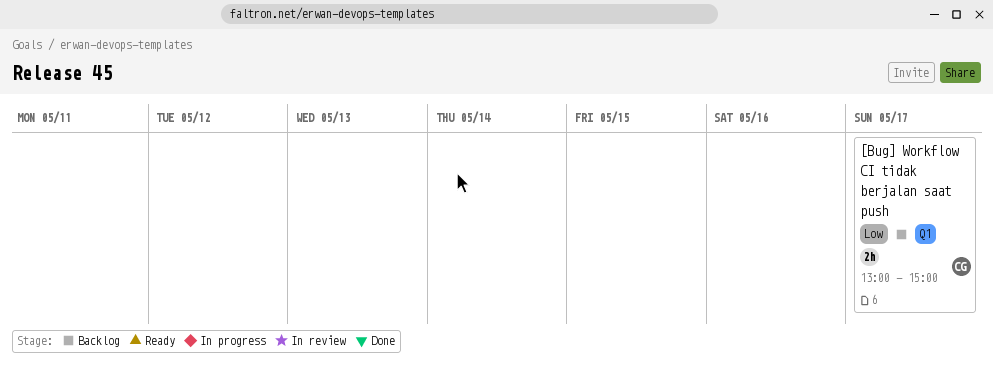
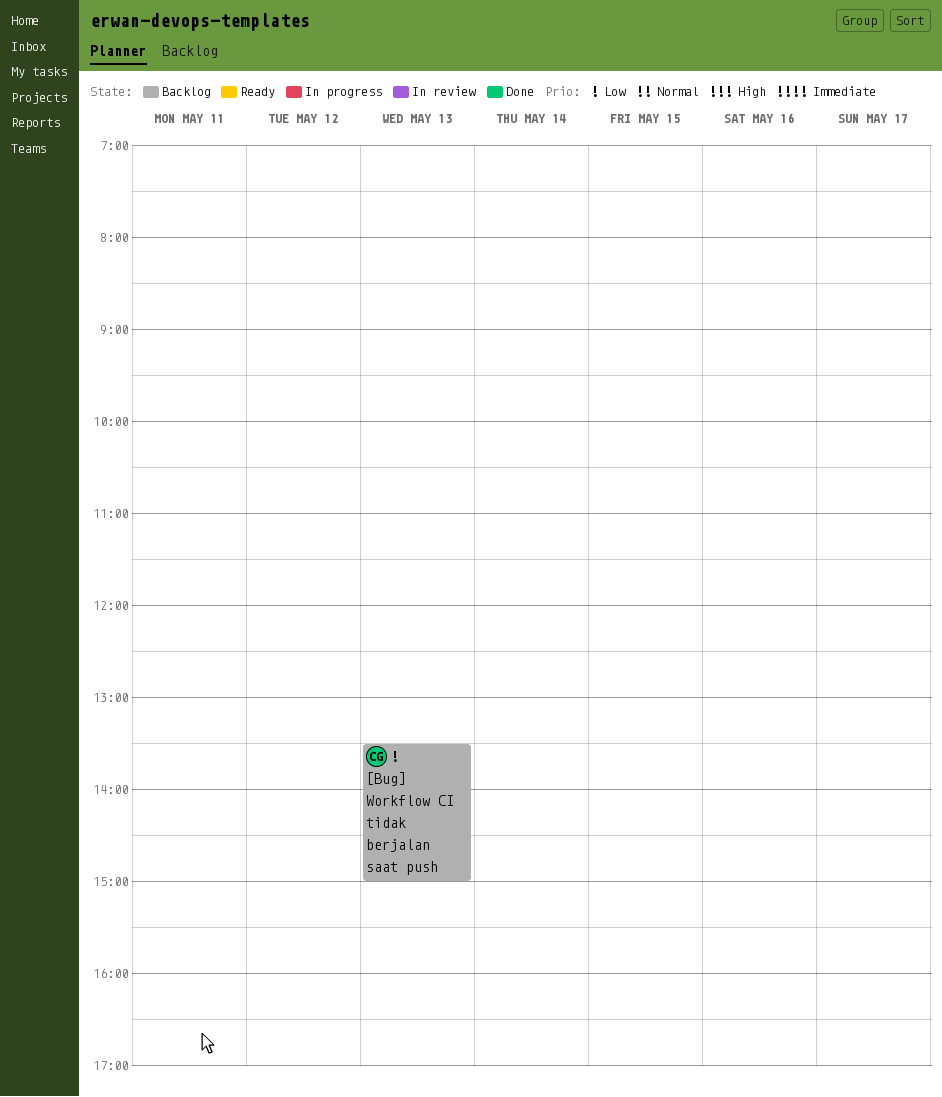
[Bug] Workflow CI tidak berjalan saat push, day: May 17 -> May 13
[Bug] Workflow CI tidak berjalan saat push, begins: 13:00 -> 13:30

